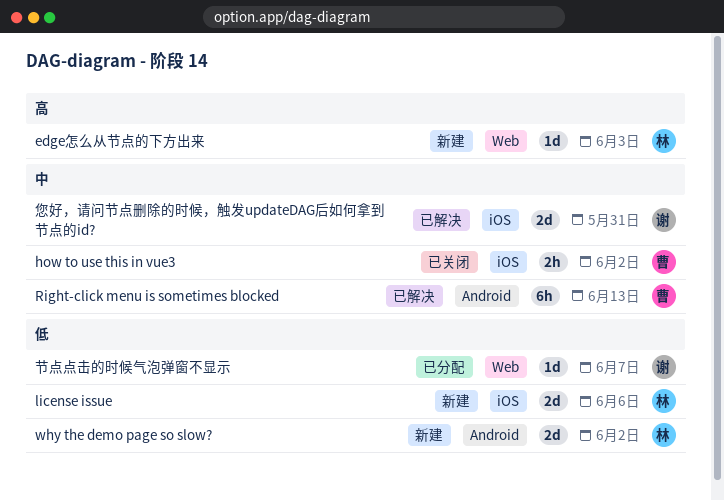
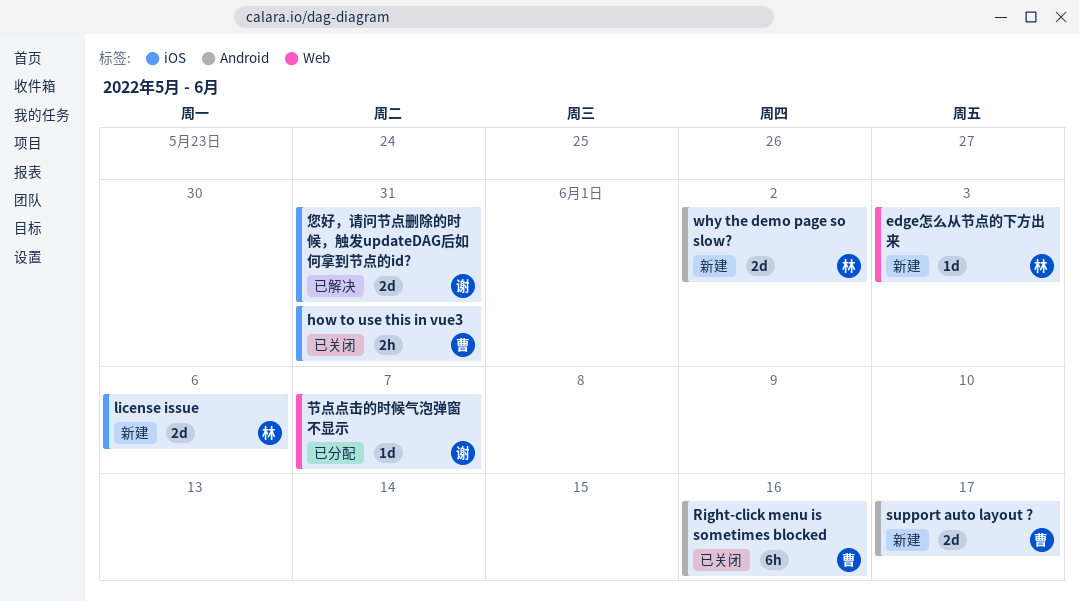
how to use this in vue3, due: Jun 2 -> May 31
Right-click menu is sometimes blocked, status: 已解决 -> 已关闭
Right-click menu is sometimes blocked, due: Jun 13 -> Jun 16
support auto layout ?: none -> present

